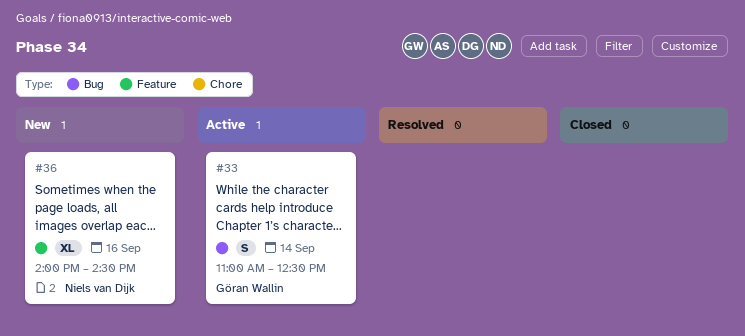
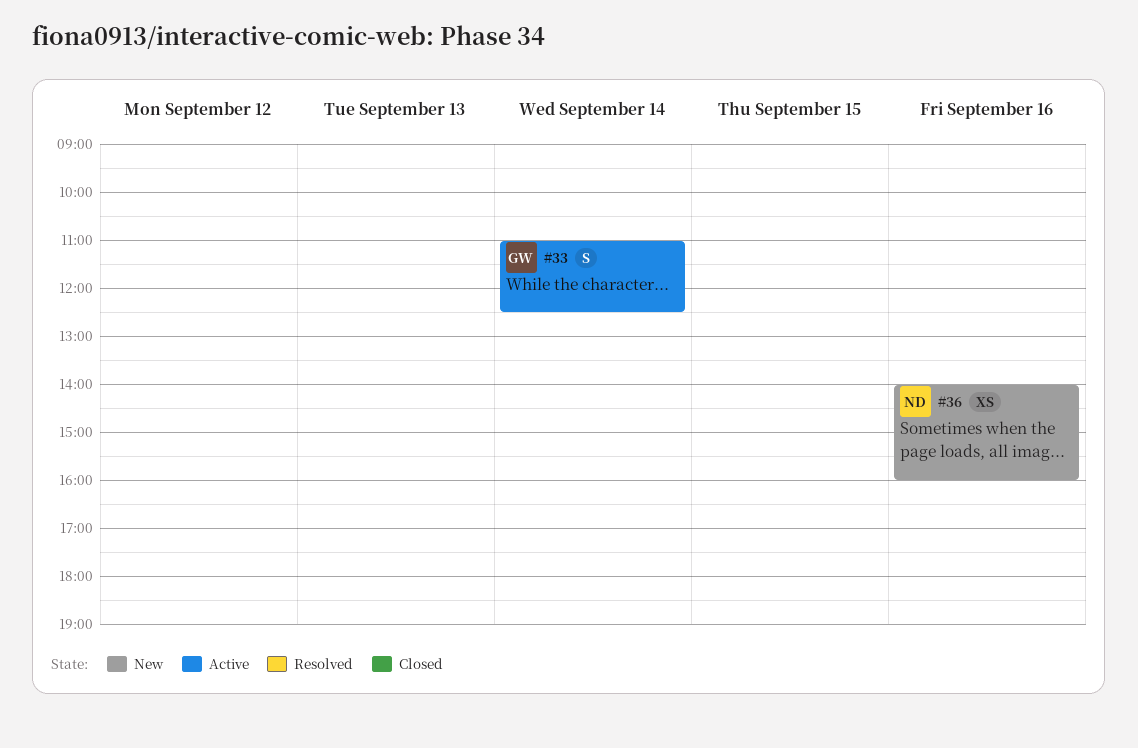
#36, estimate: XL -> XS
#36, ends: 14:30 -> 16:00

